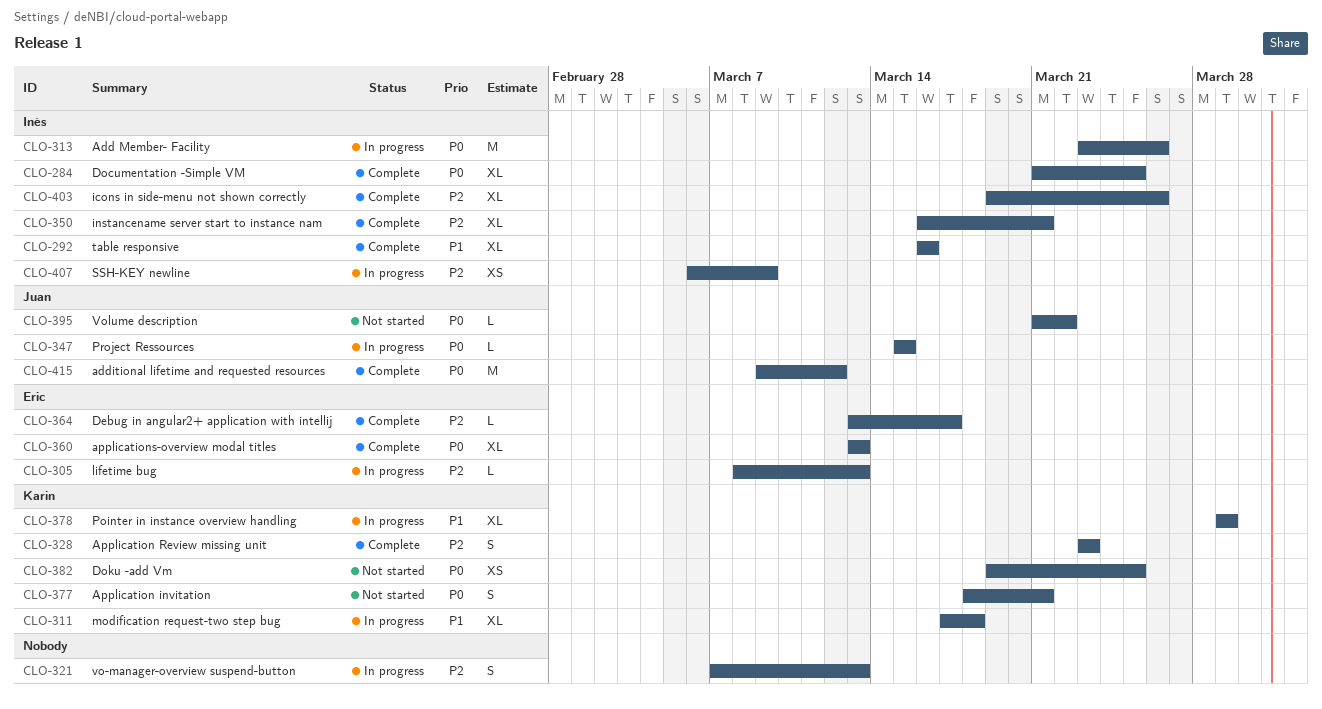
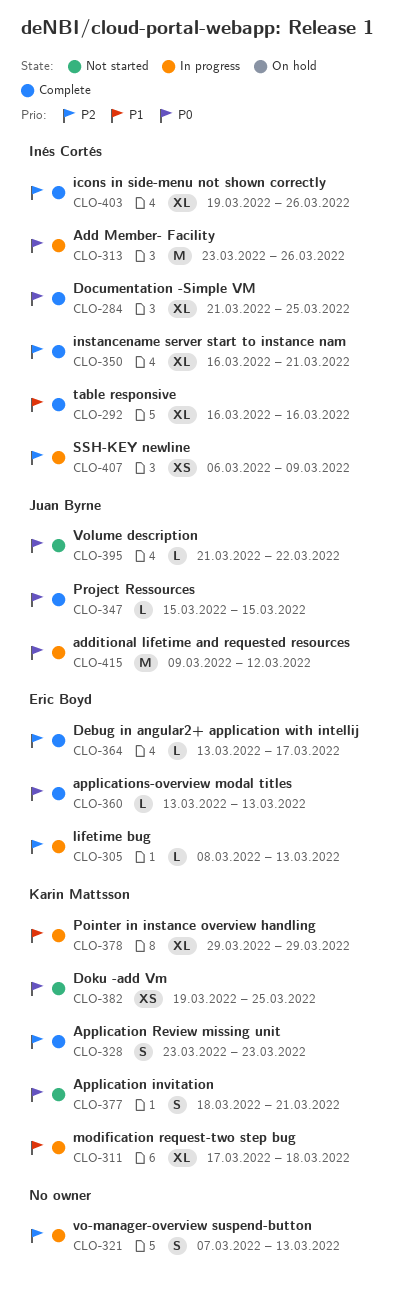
CLO-347, status: In progress -> Complete
CLO-360, estimate: XL -> L
CLO-415, status: Complete -> In progress

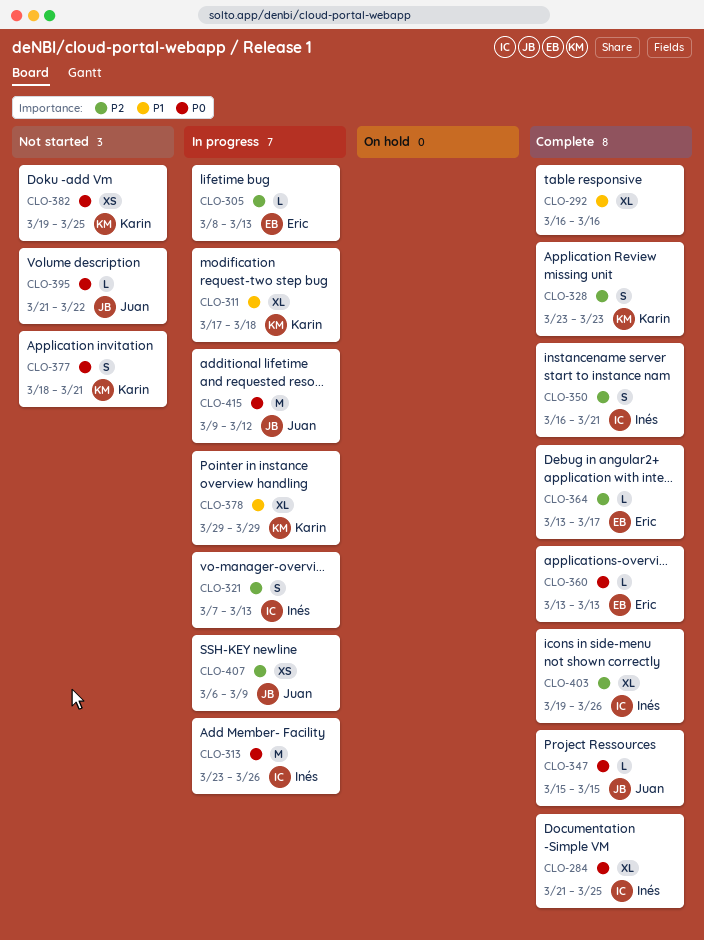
CLO-292, owner: Inés Cortés -> none
CLO-321, owner: none -> Inés Cortés
CLO-350, estimate: XL -> S
CLO-407, owner: Inés Cortés -> Juan Byrne

